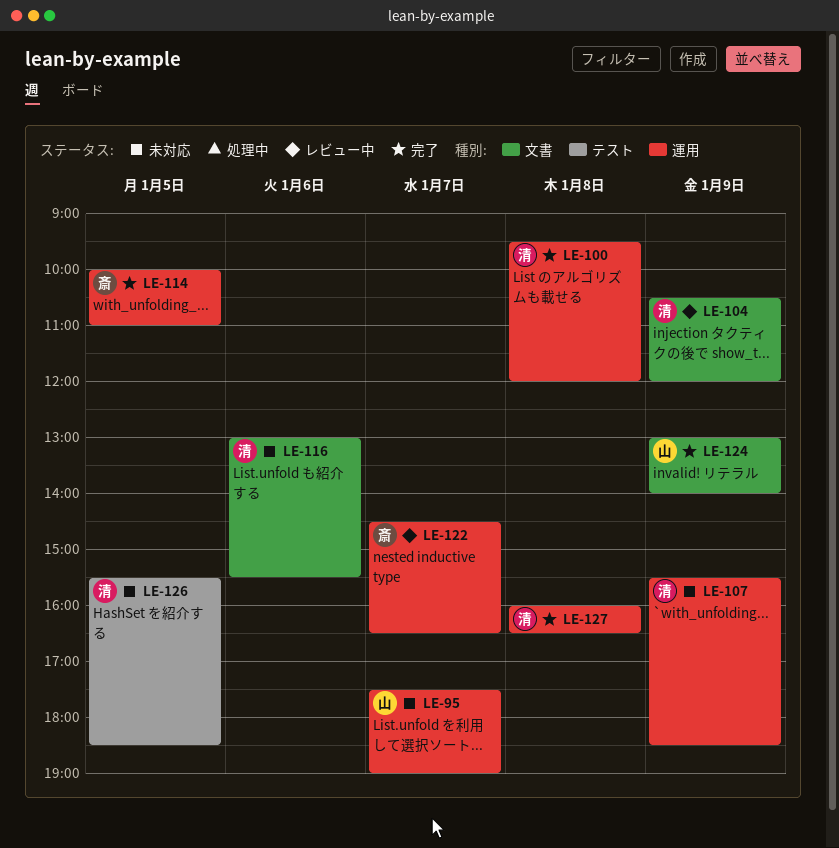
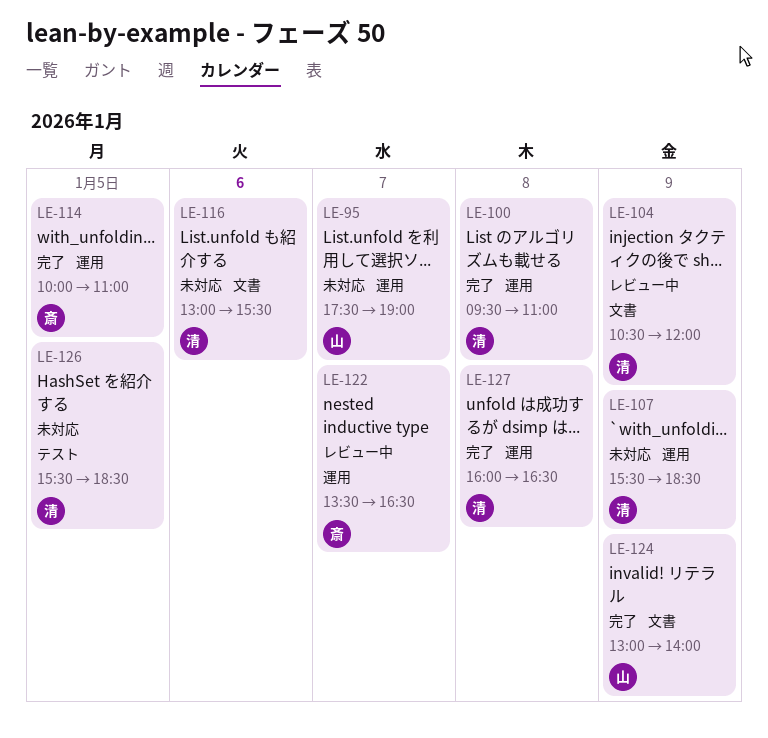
LE-100, ends: 12:00 -> 11:00
LE-122, begins: 14:30 -> 13:30

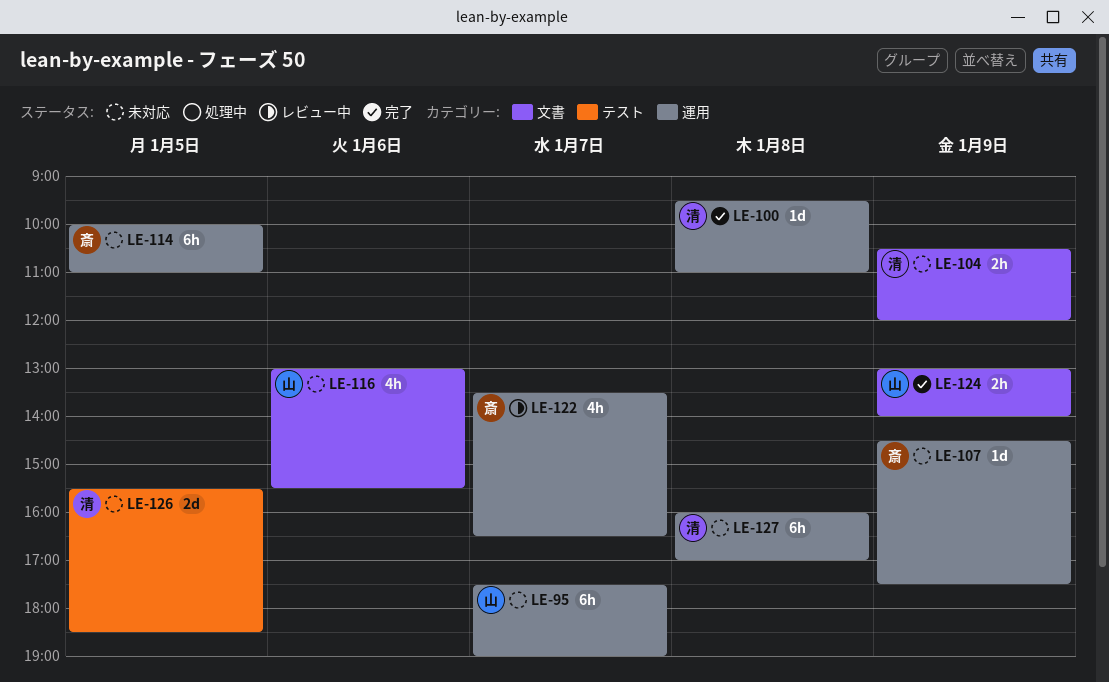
LE-104, status: レビュー中 -> 未対応
LE-107, owner: 清 -> 斎
LE-107, begins: 15:30 -> 14:30
LE-107, ends: 18:30 -> 17:30
LE-114, status: 完了 -> 未対応
LE-116, owner: 清 -> 山
LE-127, status: 完了 -> 未対応
LE-127, ends: 16:30 -> 17:00

